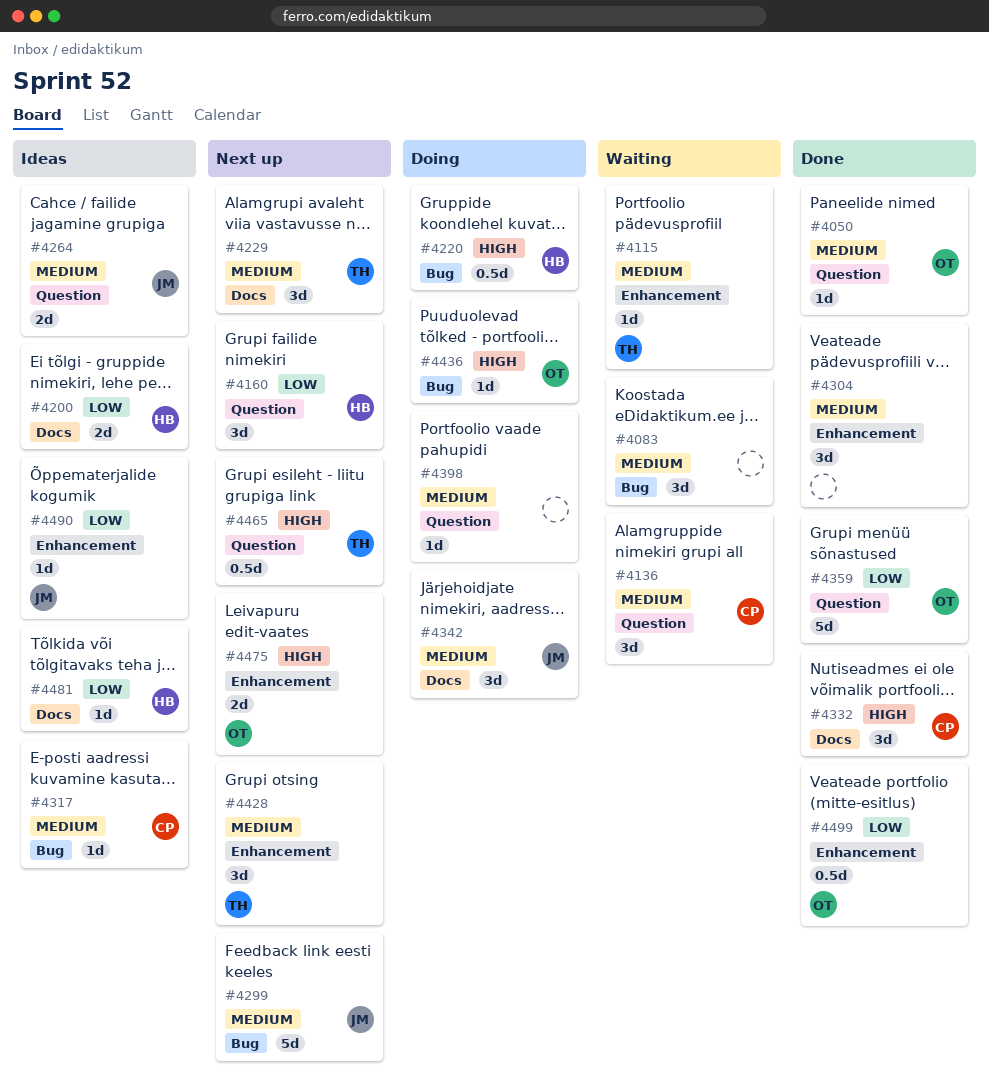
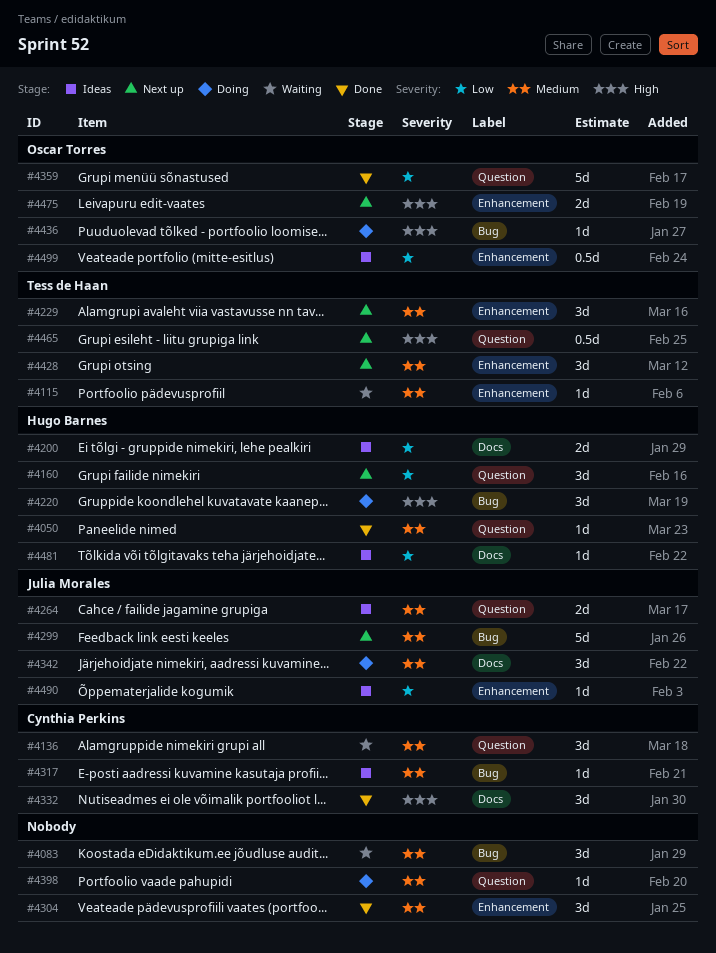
#4050, owner: Oscar Torres -> Hugo Barnes
#4220, estimate: 0.5d -> 3d
#4229, label: Docs -> Enhancement
#4499, status: Done -> Ideas

